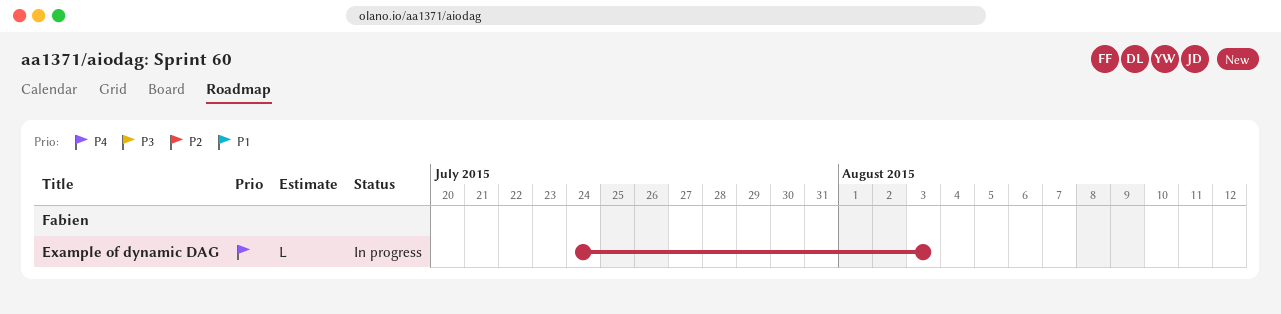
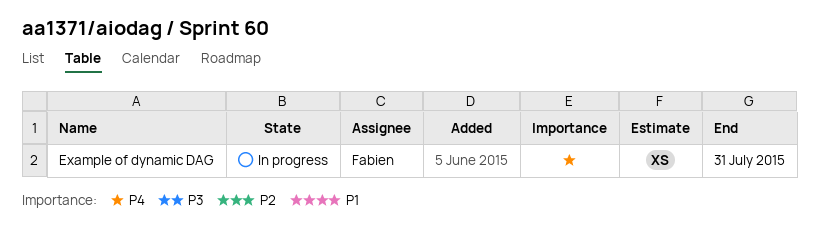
Example of dynamic DAG, estimate: L -> XS
Example of dynamic DAG, due: Aug 3 -> Jul 31

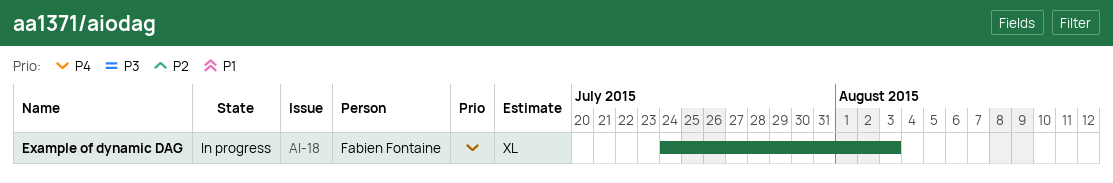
Example of dynamic DAG, estimate: XS -> XL
Example of dynamic DAG, due: Jul 31 -> Aug 3

